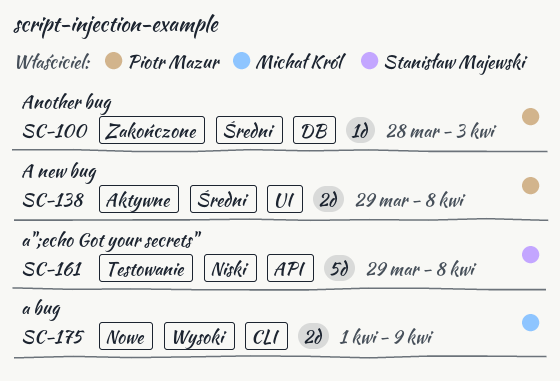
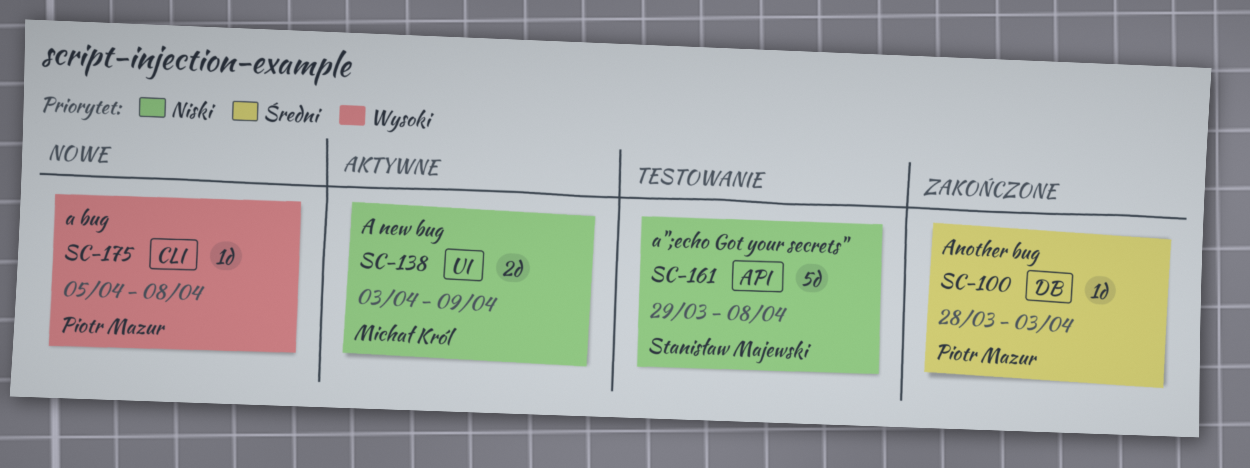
SC-138, owner: Piotr Mazur -> Michał Król
SC-138, priority: Średni -> Niski
SC-138, start: Mar 29 -> Apr 3
SC-138, due: Apr 8 -> Apr 9
SC-175, owner: Michał Król -> Piotr Mazur
SC-175, estimate: 2d -> 1d
SC-175, start: Apr 1 -> Apr 5
SC-175, due: Apr 9 -> Apr 8

